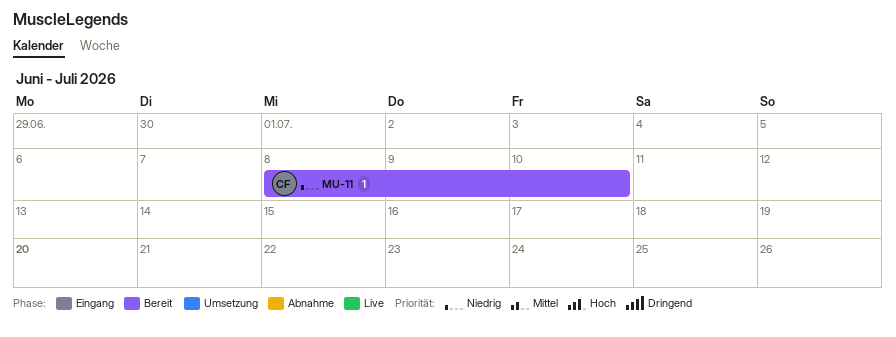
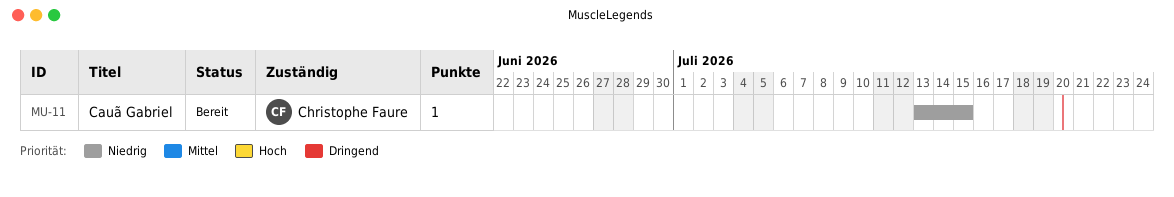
MU-11, start: Jul 8 -> Jul 13
MU-11, due: Jul 10 -> Jul 15

